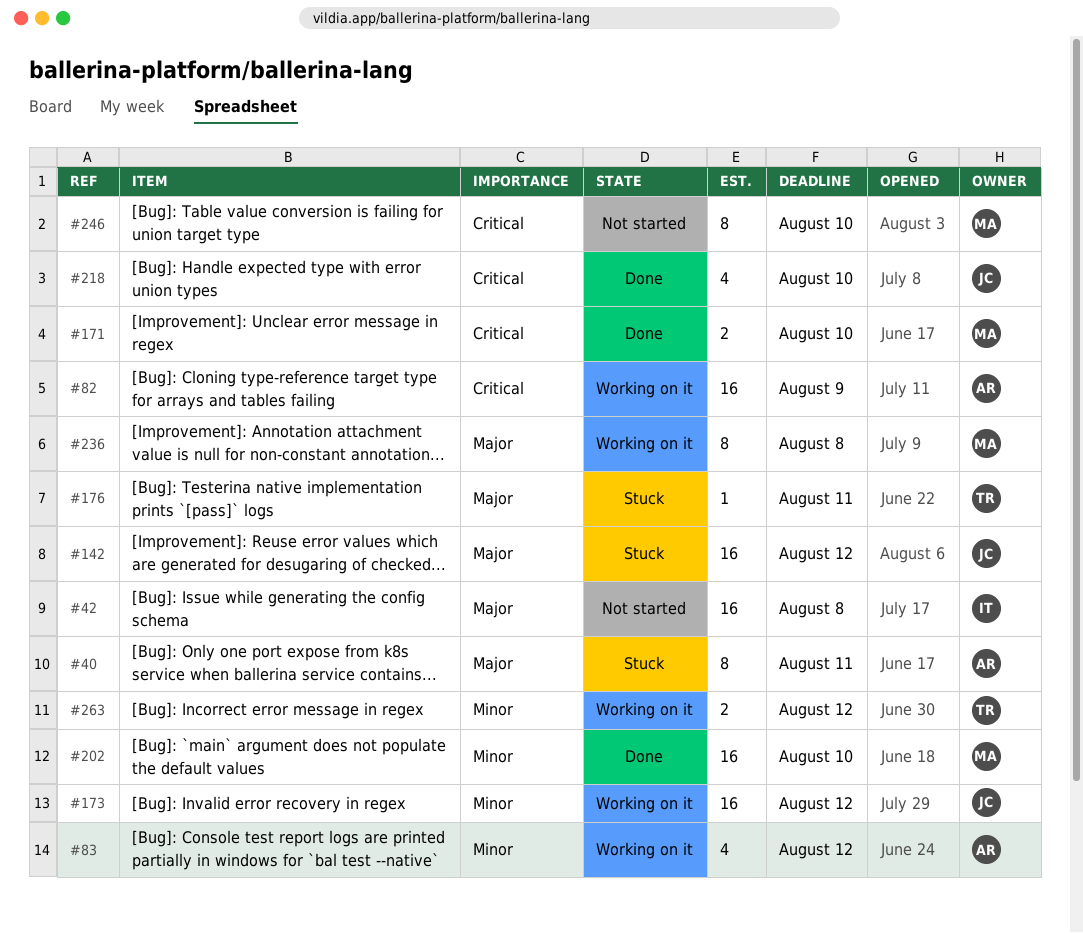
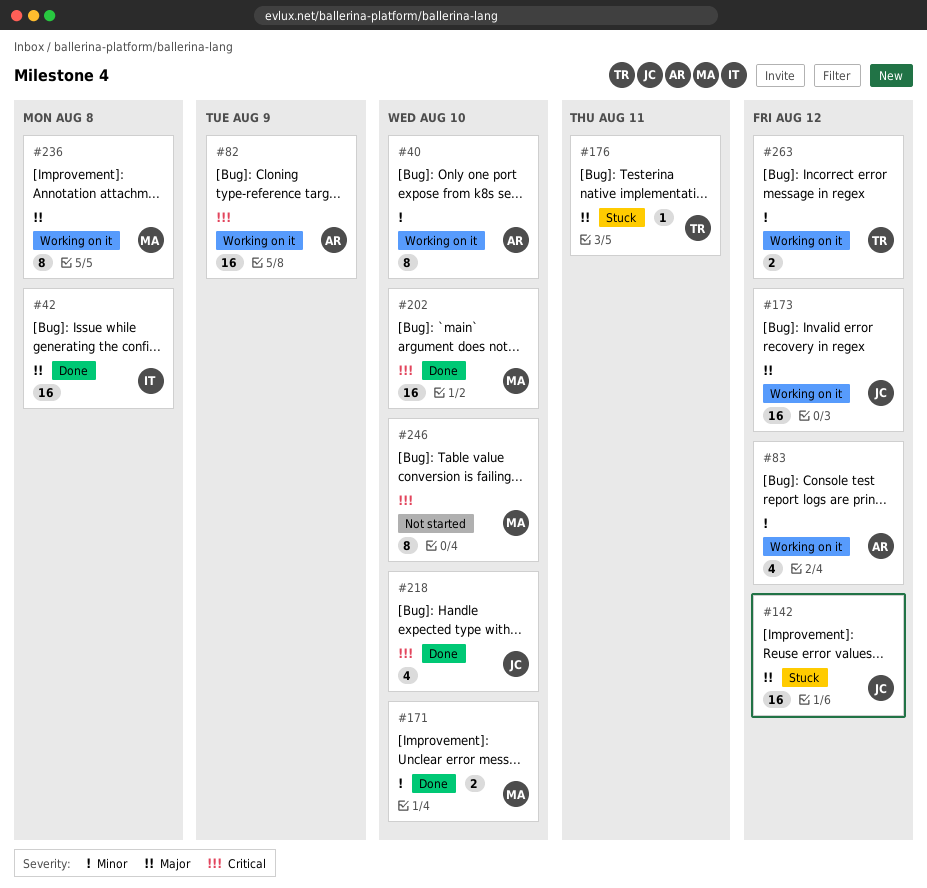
#40, status: Stuck -> Working on it
#40, priority: Major -> Minor
#40, due: Aug 11 -> Aug 10
#42, status: Not started -> Done
#171, priority: Critical -> Minor
#173, priority: Minor -> Major
#202, priority: Minor -> Critical

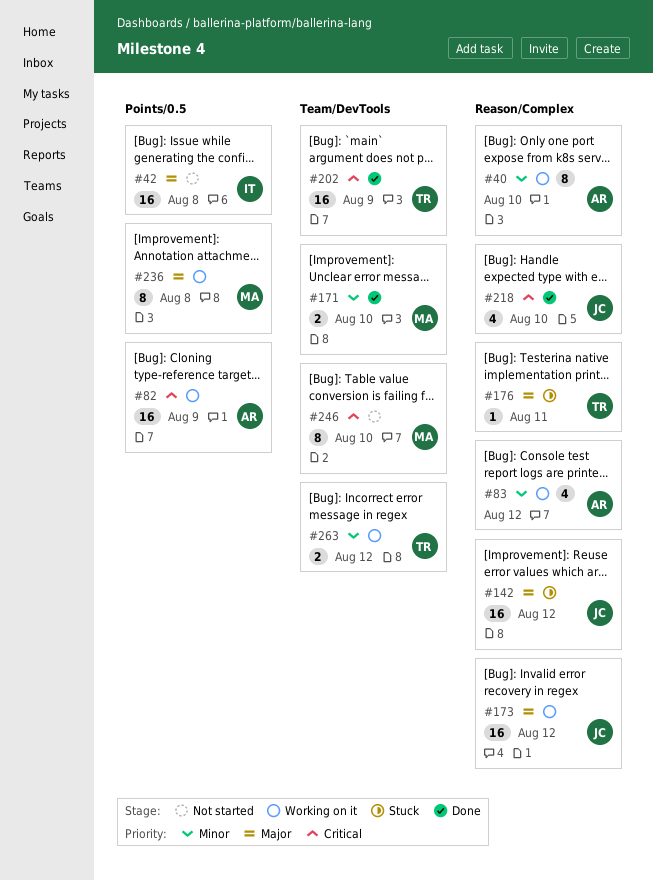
#42, status: Done -> Not started
#202, owner: MA -> TR
#202, due: Aug 10 -> Aug 9

